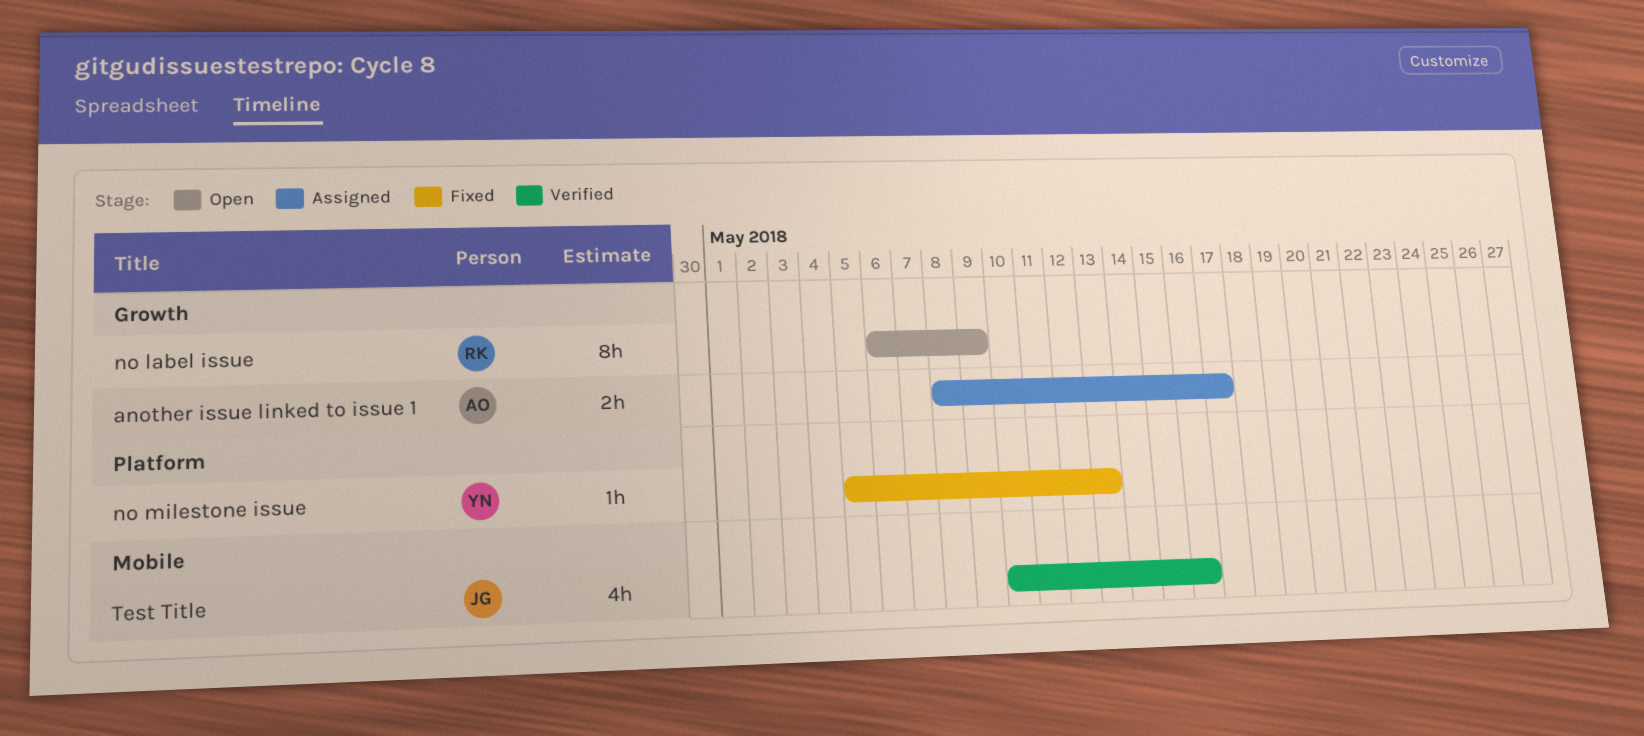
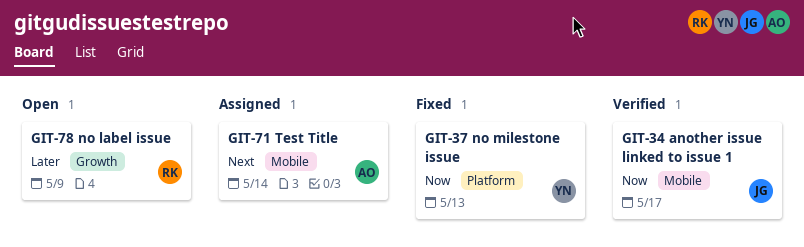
another issue linked to issue 1, status: Assigned -> Verified
another issue linked to issue 1, owner: AO -> JG
another issue linked to issue 1, label: Growth -> Mobile
Test Title, status: Verified -> Assigned
Test Title, owner: JG -> AO
Test Title, due: May 16 -> May 14

